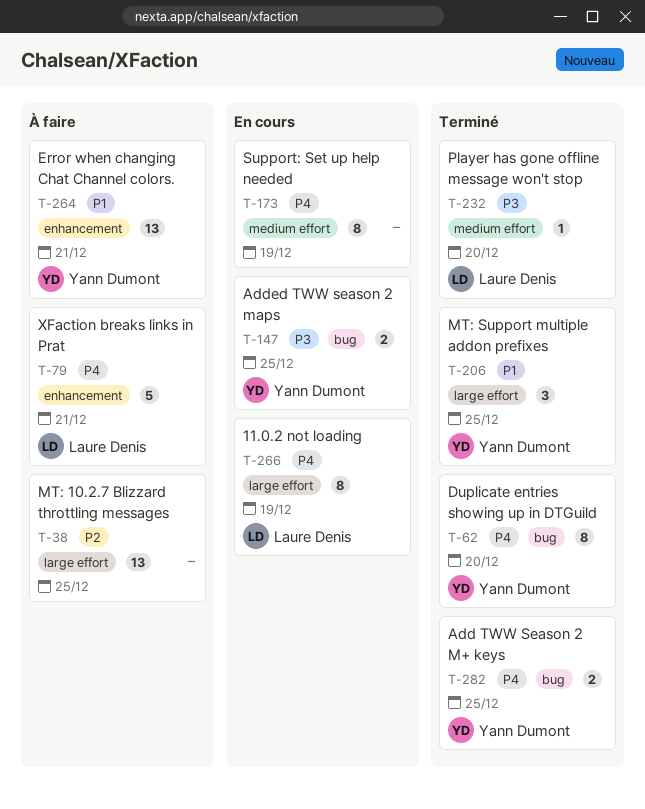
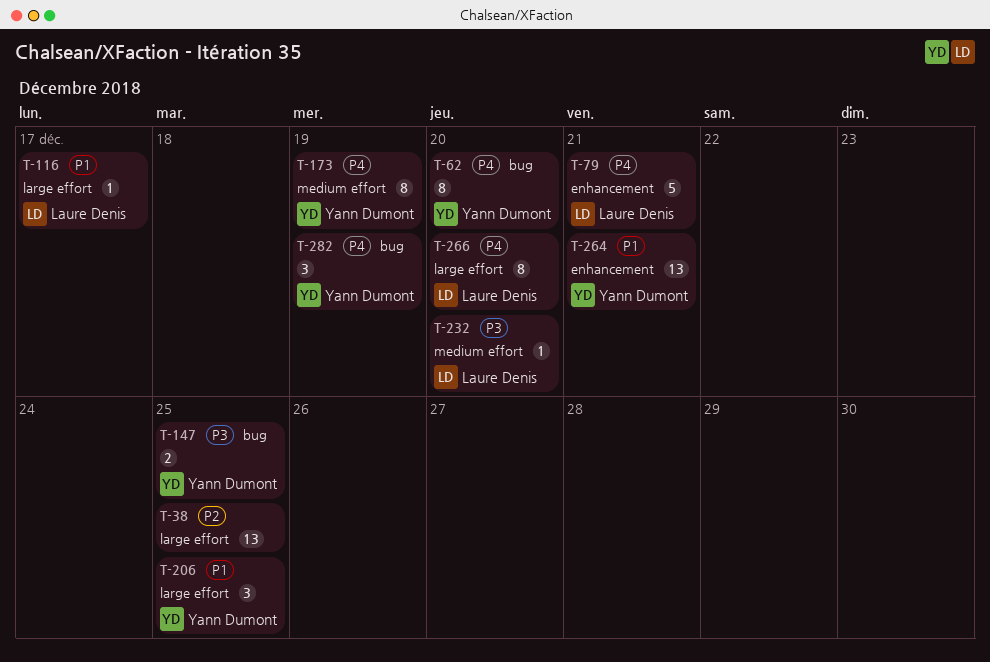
T-116: none -> present
T-173, owner: none -> Yann Dumont
T-266, due: Dec 19 -> Dec 20
T-282, estimate: 2 -> 3
T-282, due: Dec 25 -> Dec 19

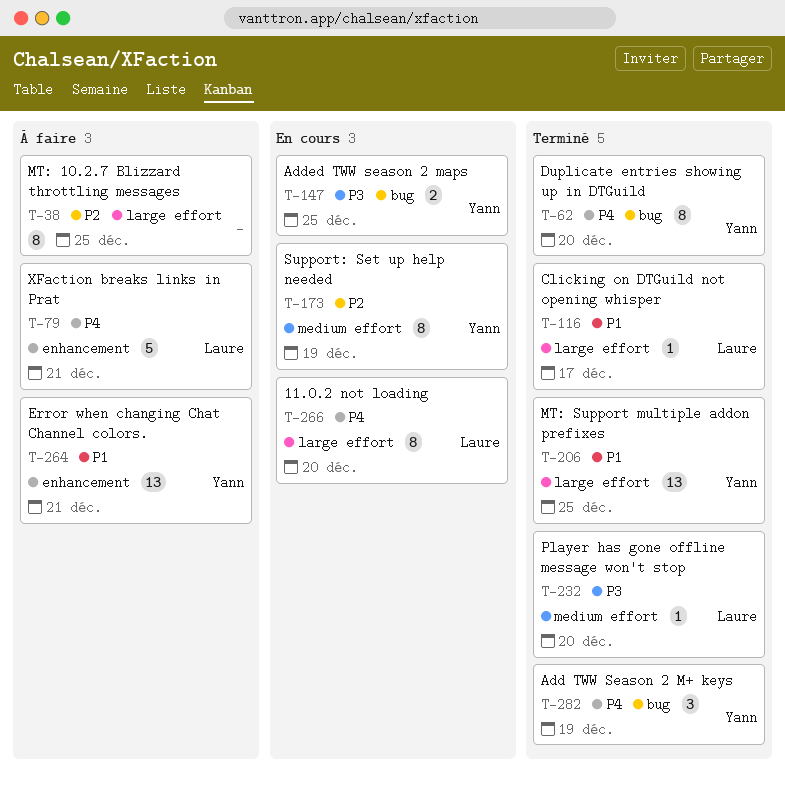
T-38, estimate: 13 -> 8
T-173, priority: P4 -> P2
T-206, estimate: 3 -> 13

